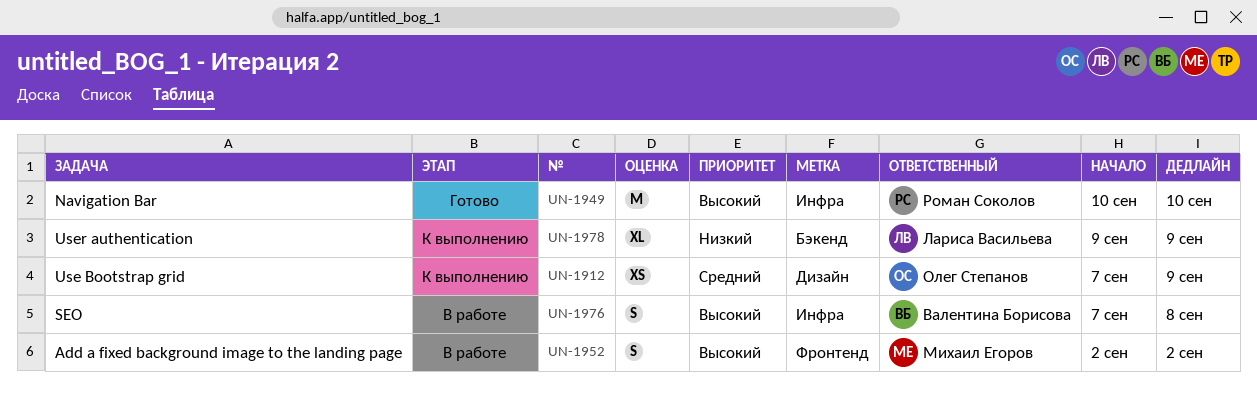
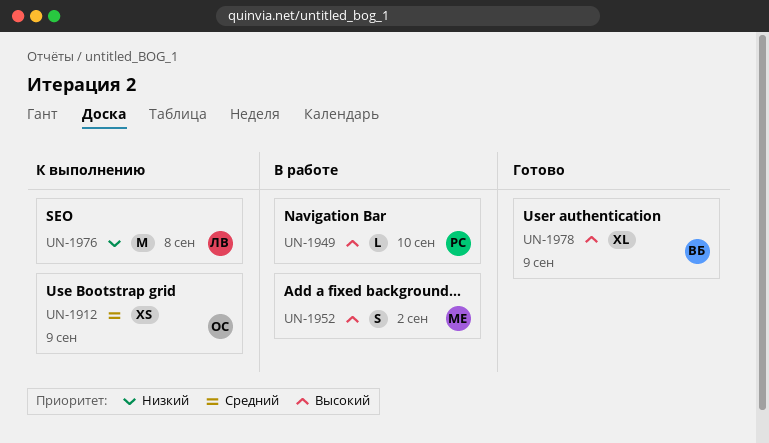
UN-1949, status: Готово -> В работе
UN-1949, estimate: M -> L
UN-1976, status: В работе -> К выполнению
UN-1976, owner: Валентина Борисова -> Лариса Васильева
UN-1976, priority: Высокий -> Низкий
UN-1976, estimate: S -> M
UN-1978, status: К выполнению -> Готово
UN-1978, owner: Лариса Васильева -> Валентина Борисова
UN-1978, priority: Низкий -> Высокий

